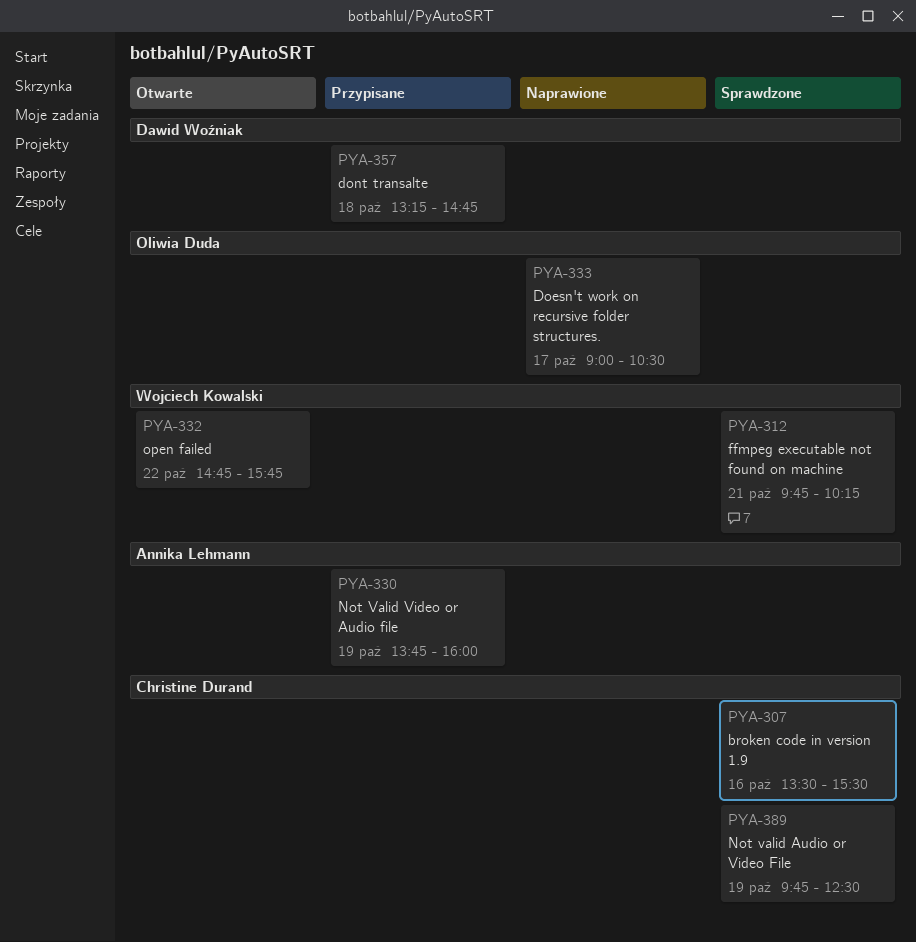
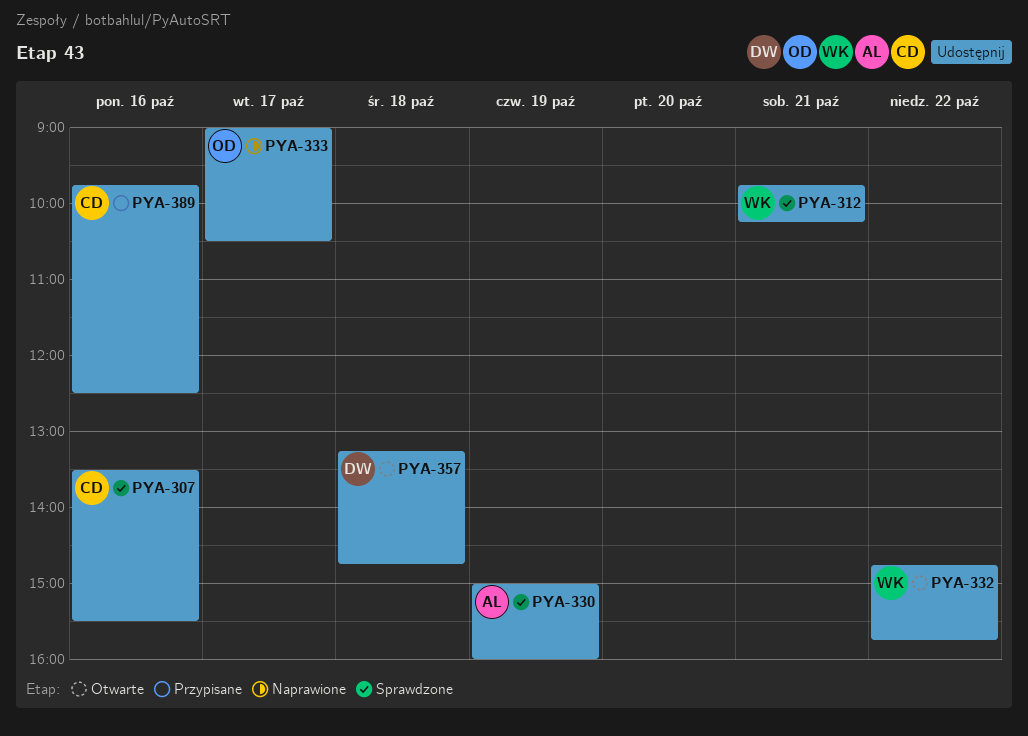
PYA-330, status: Przypisane -> Sprawdzone
PYA-330, begins: 13:45 -> 15:00
PYA-357, status: Przypisane -> Otwarte
PYA-389, status: Sprawdzone -> Przypisane
PYA-389, day: Oct 19 -> Oct 16

